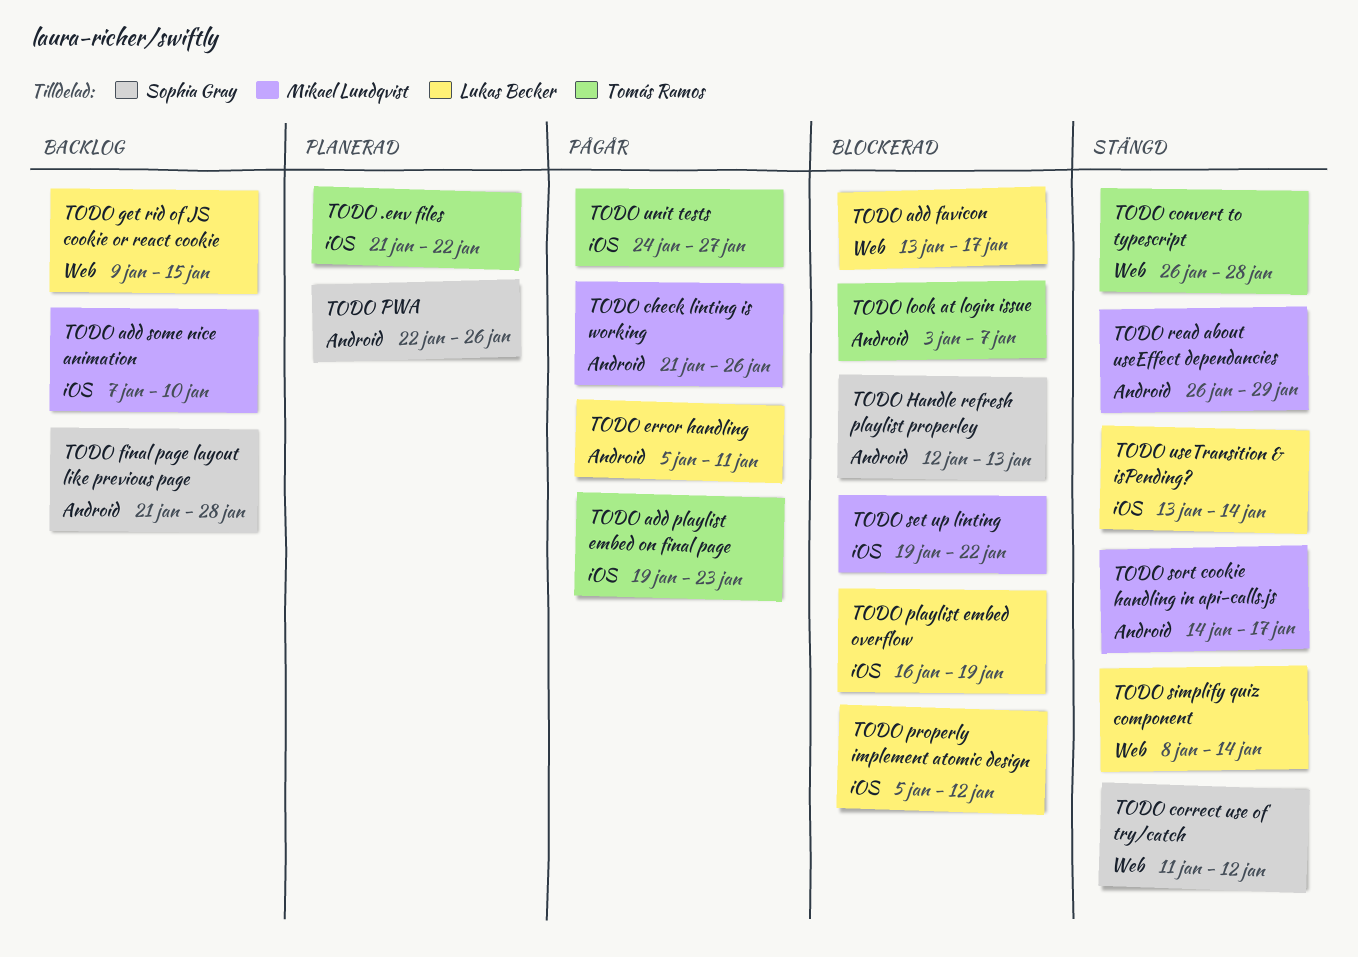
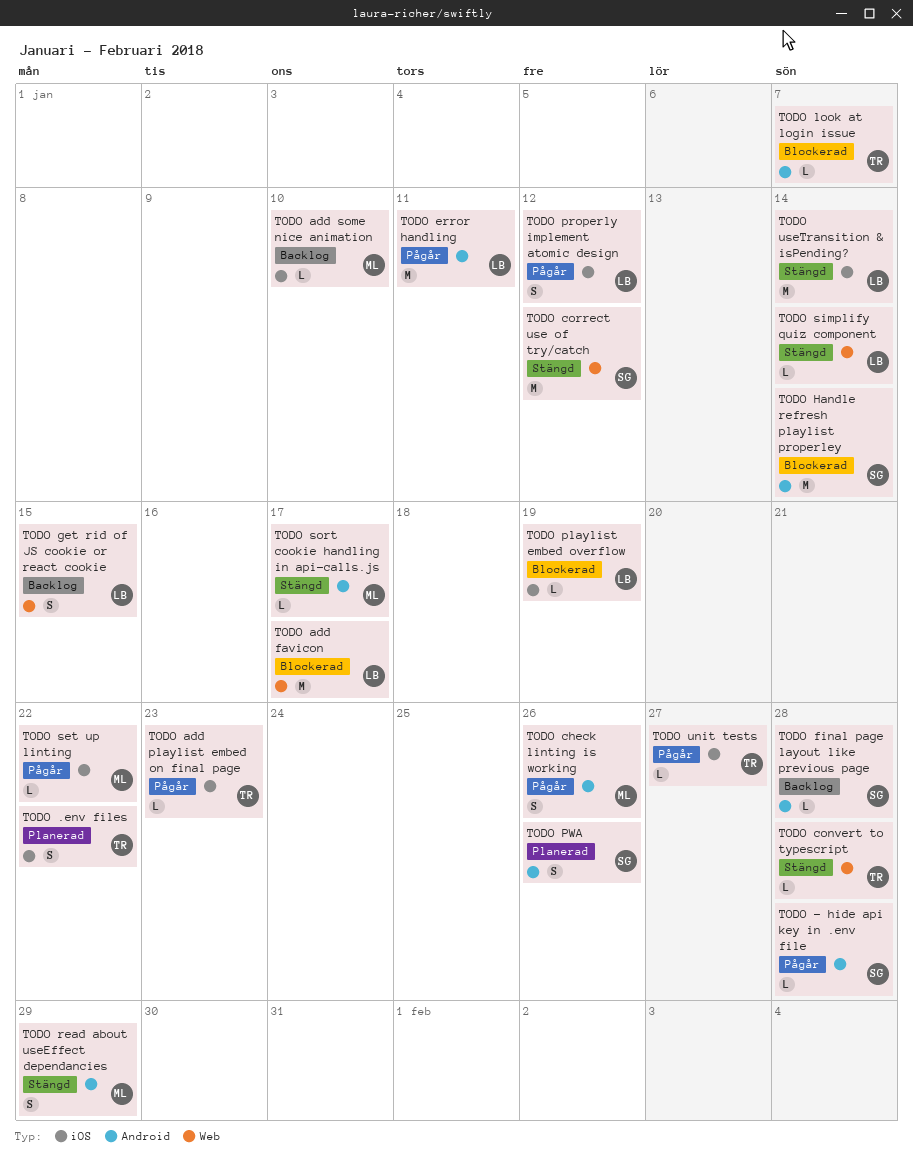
TODO - hide api key in .env file: none -> present
TODO Handle refresh playlist properley, due: Jan 13 -> Jan 14
TODO properly implement atomic design, status: Blockerad -> Pågår
TODO set up linting, status: Blockerad -> Pågår

